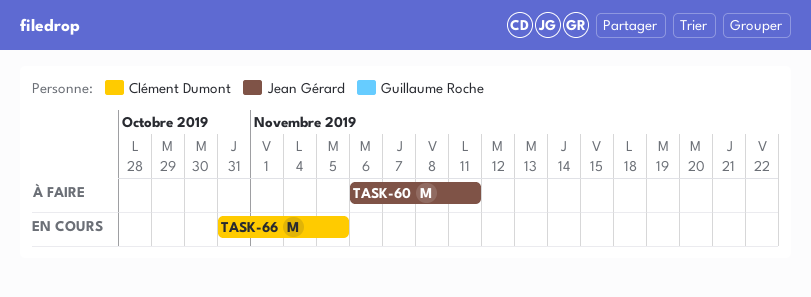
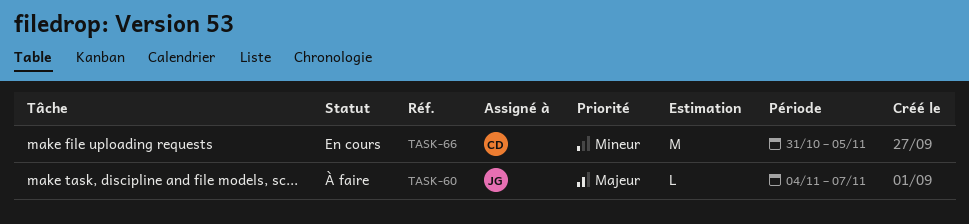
TASK-60, estimate: M -> L
TASK-60, start: Nov 6 -> Nov 4
TASK-60, due: Nov 11 -> Nov 7

